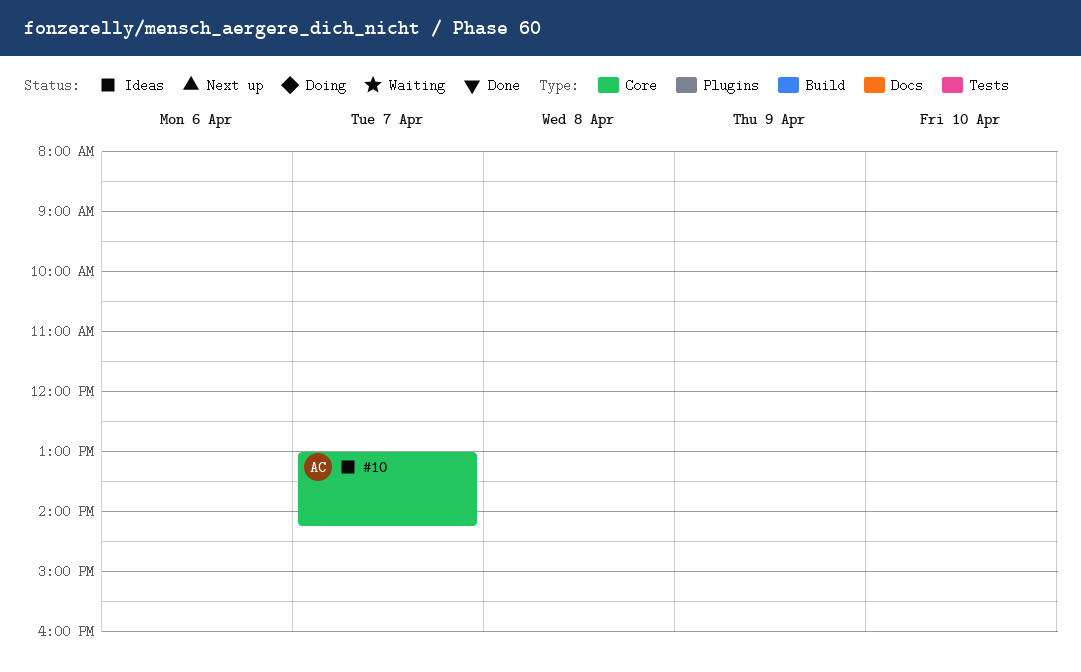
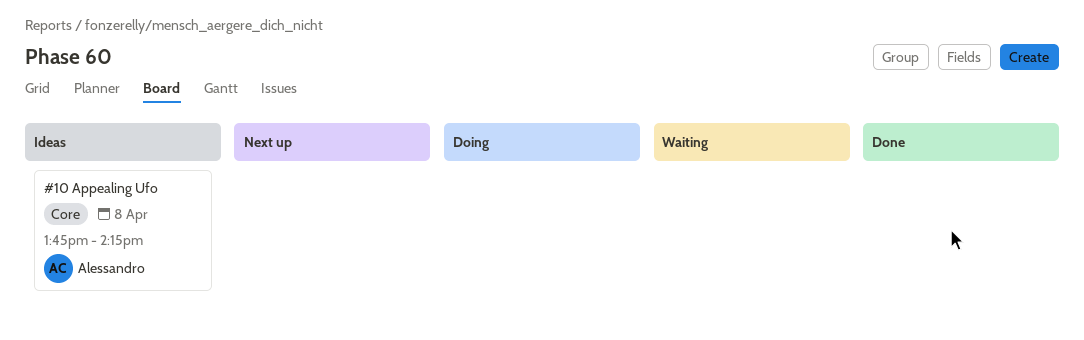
#10, day: Apr 7 -> Apr 8
#10, begins: 13:00 -> 13:45

